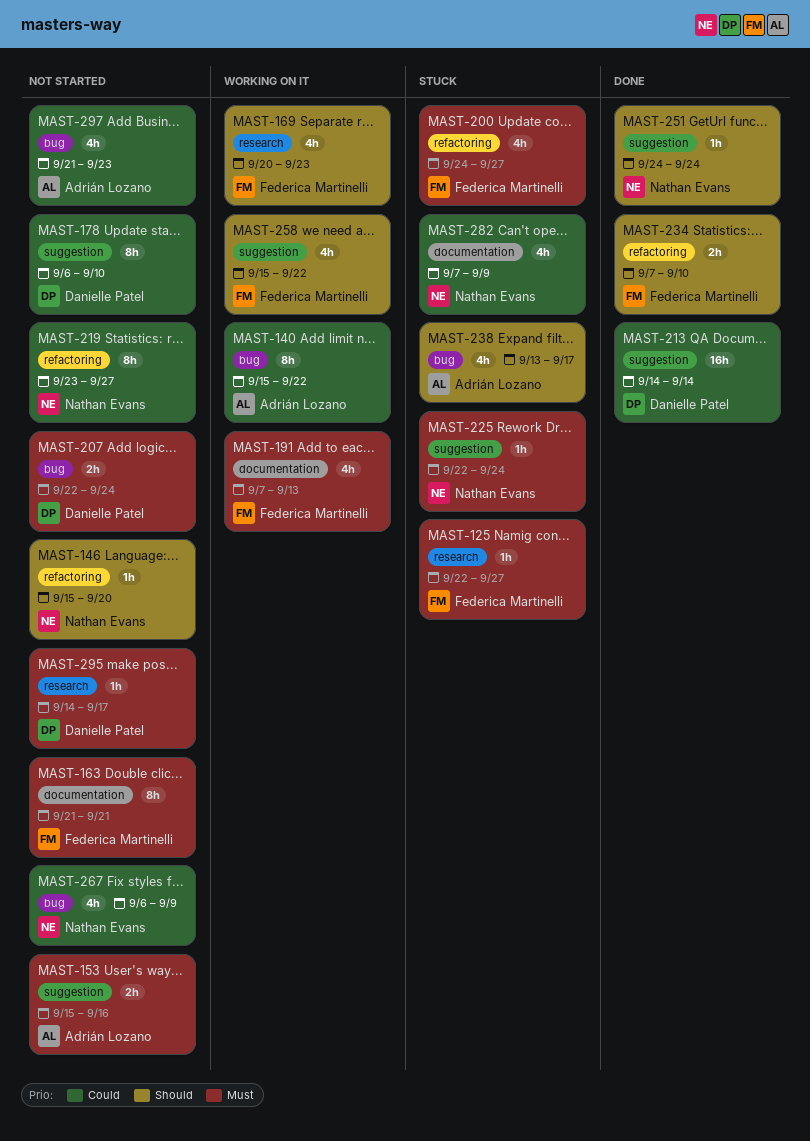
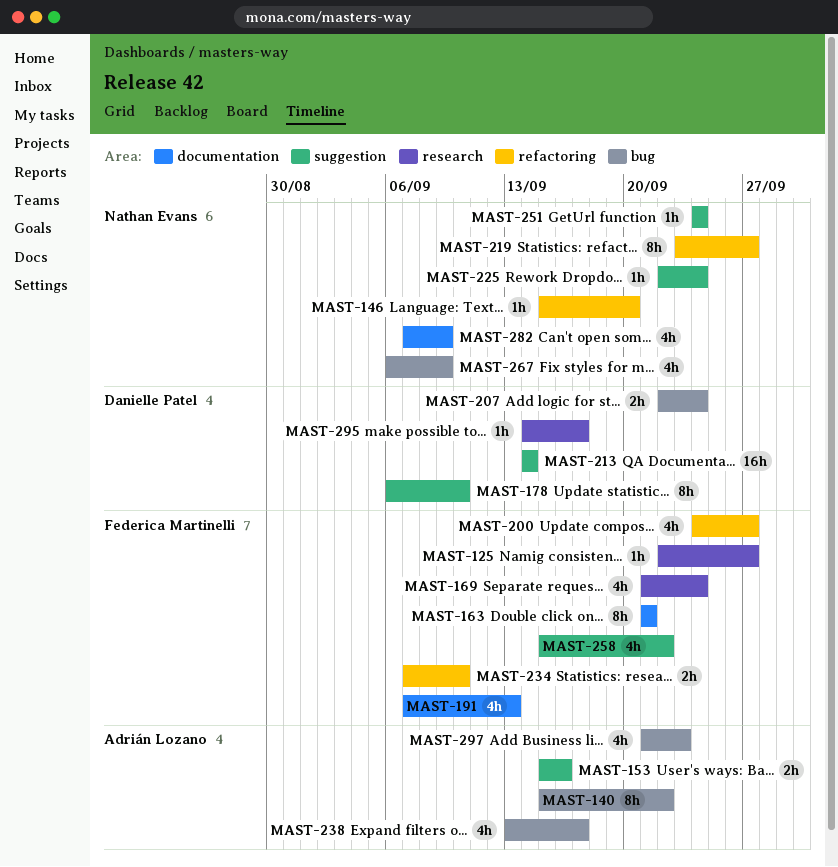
MAST-169, start: Sep 20 -> Sep 21
MAST-169, due: Sep 23 -> Sep 24

